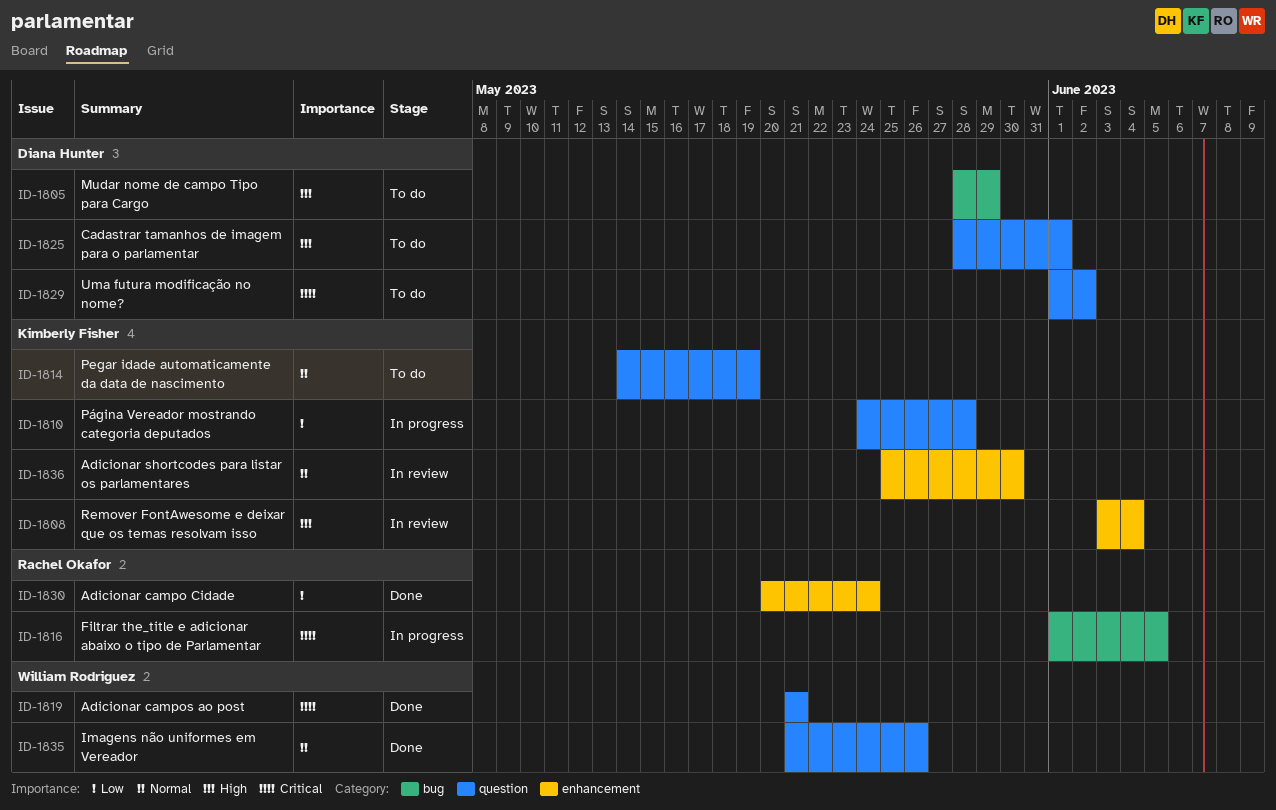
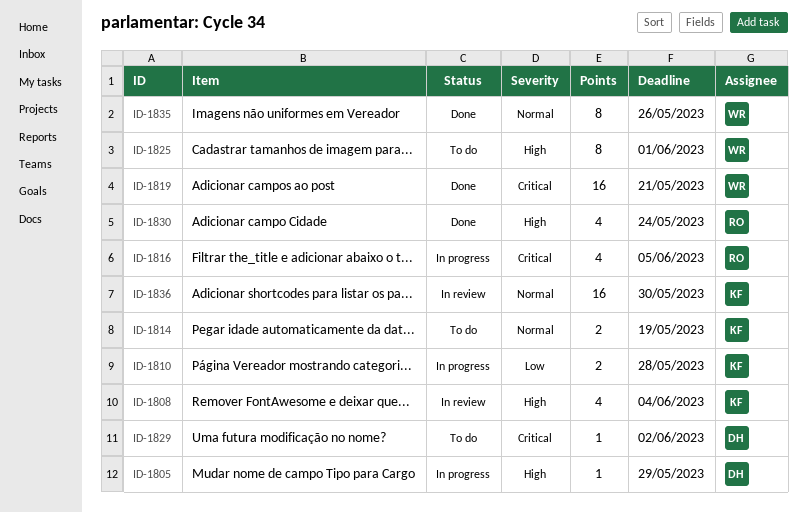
ID-1805, status: To do -> In progress
ID-1825, owner: Diana Hunter -> William Rodriguez
ID-1830, priority: Low -> High

